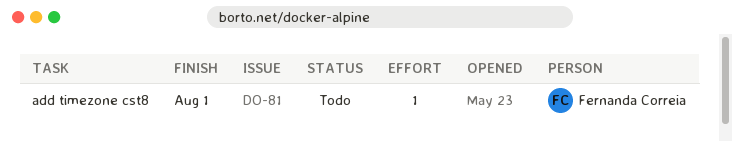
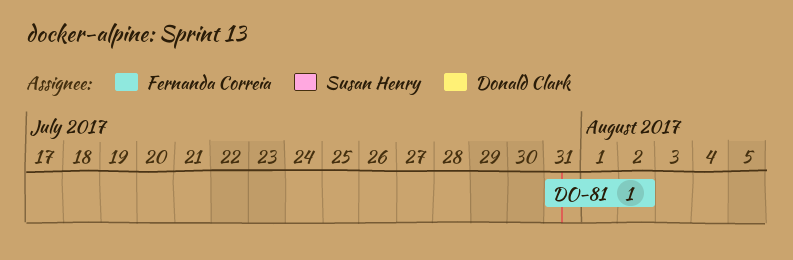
DO-81, due: Aug 1 -> Aug 2

